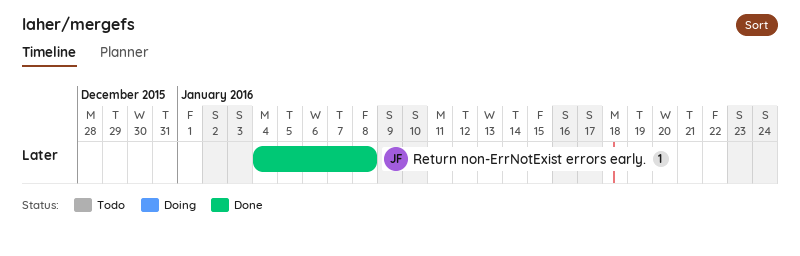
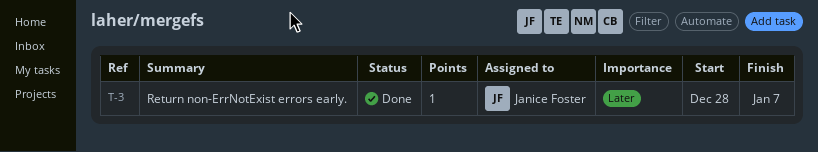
Return non-ErrNotExist errors early., start: Jan 4 -> Dec 28
Return non-ErrNotExist errors early., due: Jan 8 -> Jan 7

